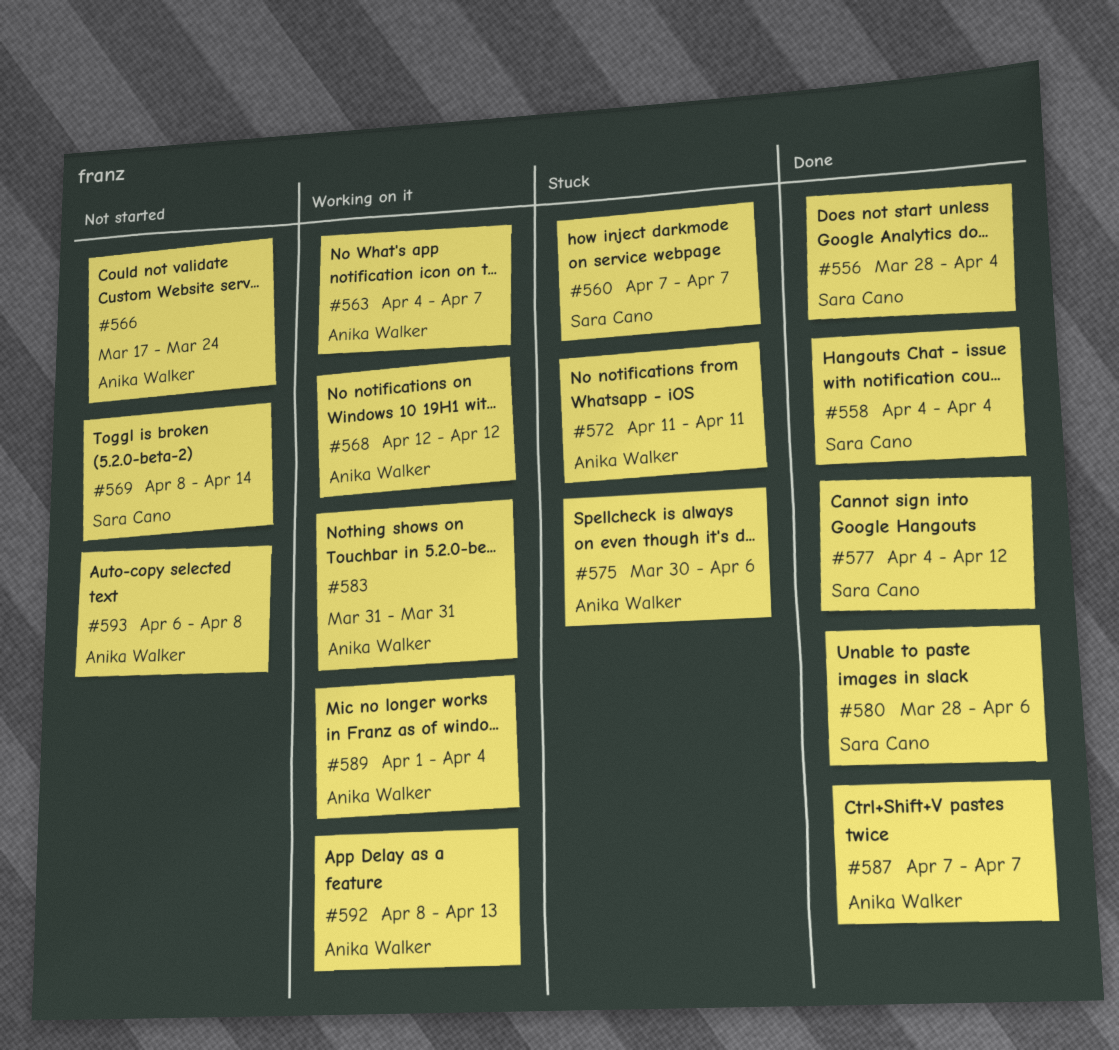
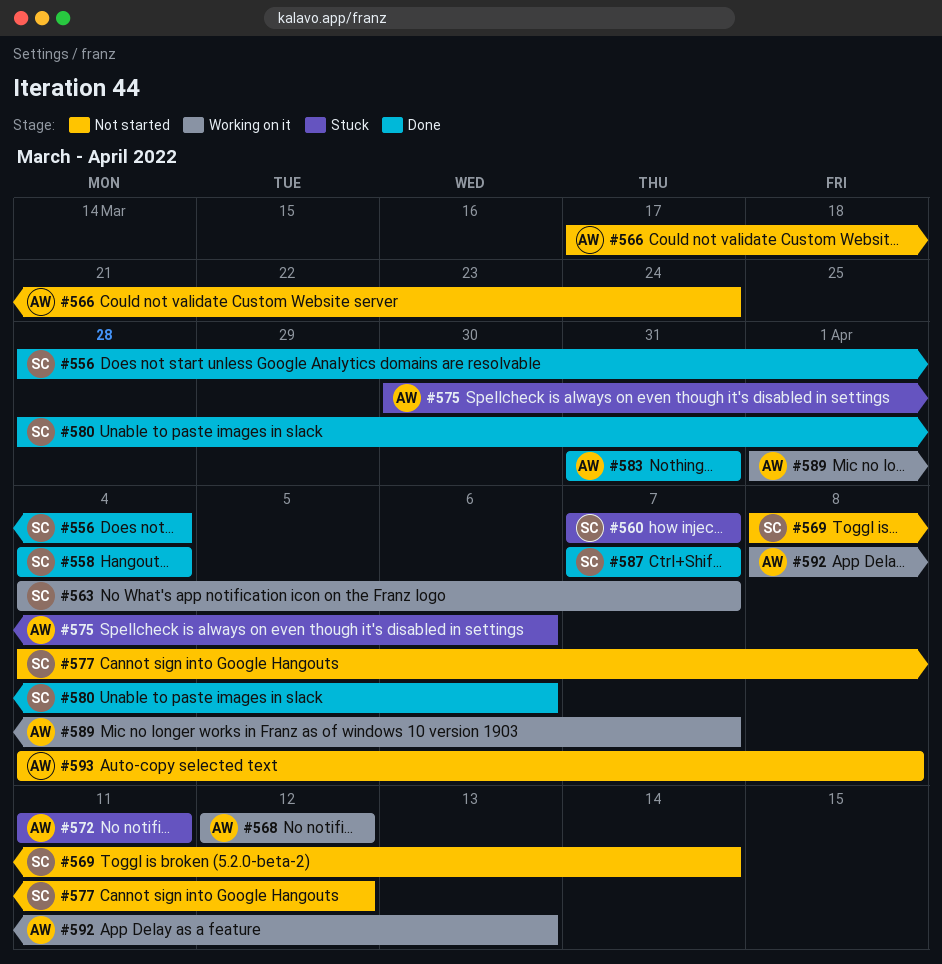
#563, owner: Anika Walker -> Sara Cano
#577, status: Done -> Not started
#583, status: Working on it -> Done
#587, owner: Anika Walker -> Sara Cano
#589, due: Apr 4 -> Apr 7
#593, start: Apr 6 -> Apr 4

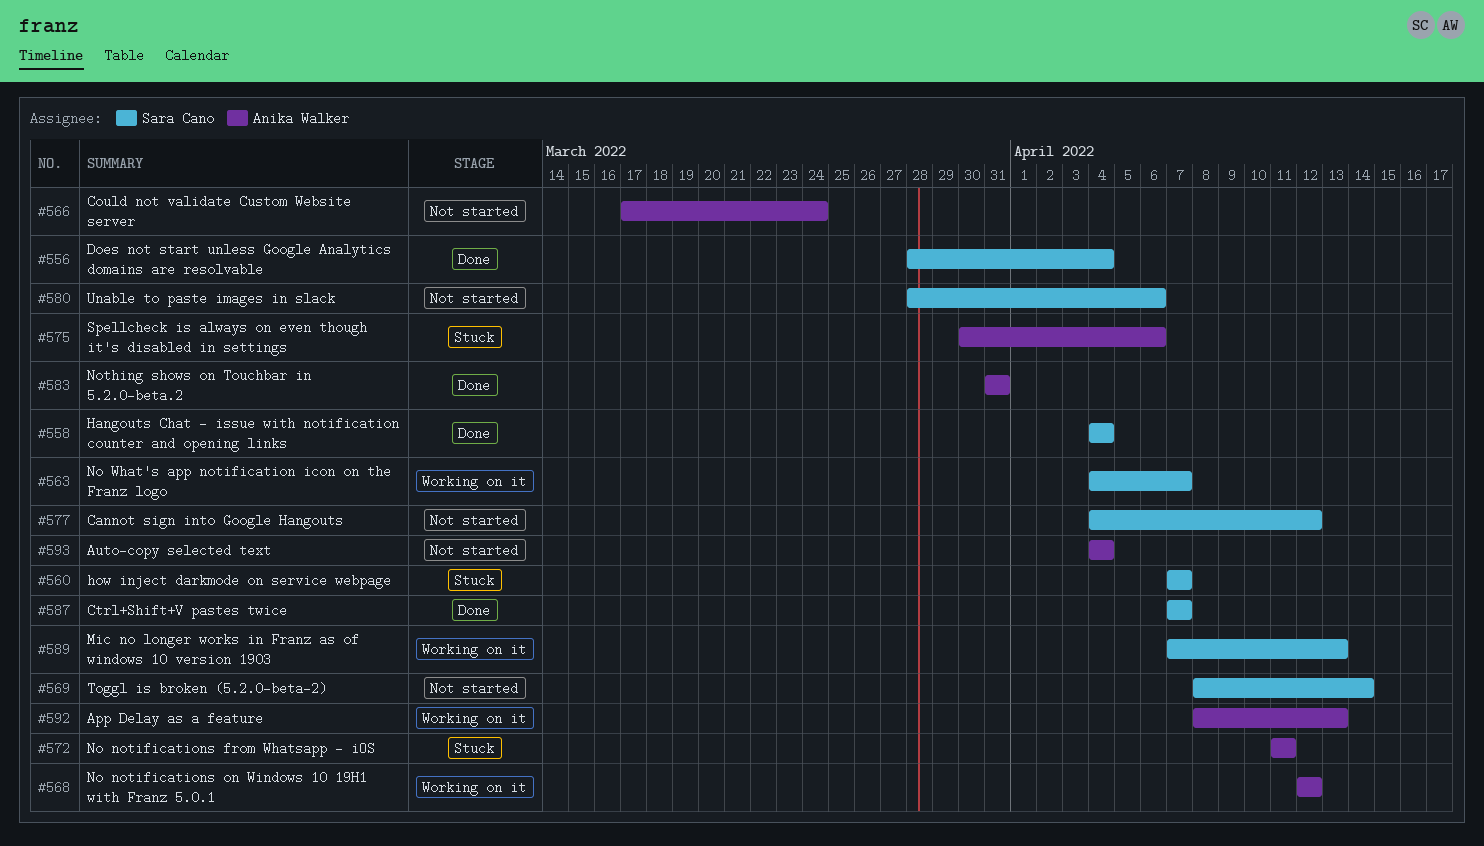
#580, status: Done -> Not started
#589, owner: Anika Walker -> Sara Cano
#589, start: Apr 1 -> Apr 7
#589, due: Apr 7 -> Apr 13
#593, due: Apr 8 -> Apr 4

